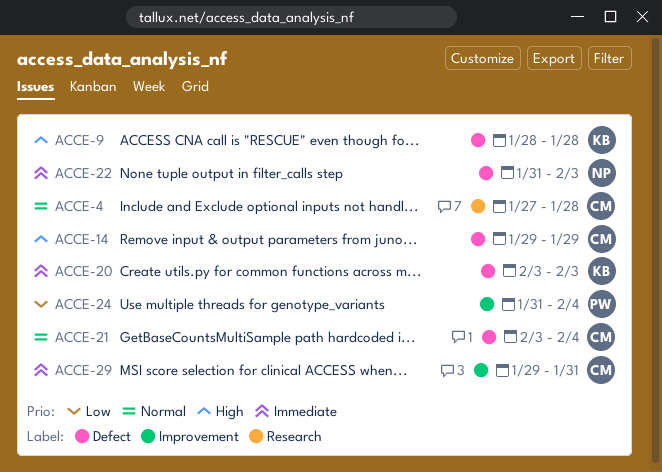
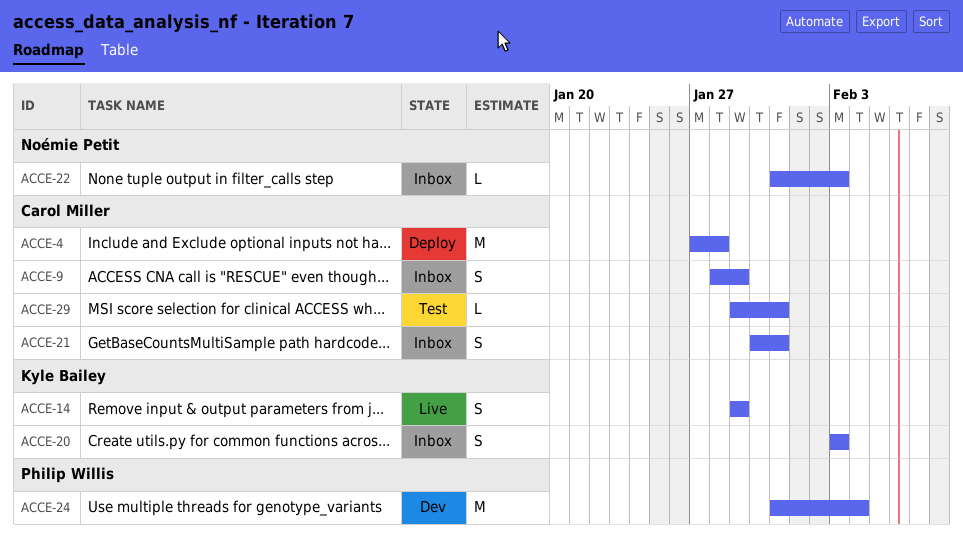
ACCE-9, owner: Kyle Bailey -> Carol Miller
ACCE-9, due: Jan 28 -> Jan 29
ACCE-14, owner: Carol Miller -> Kyle Bailey
ACCE-21, start: Feb 3 -> Jan 30
ACCE-21, due: Feb 4 -> Jan 31

